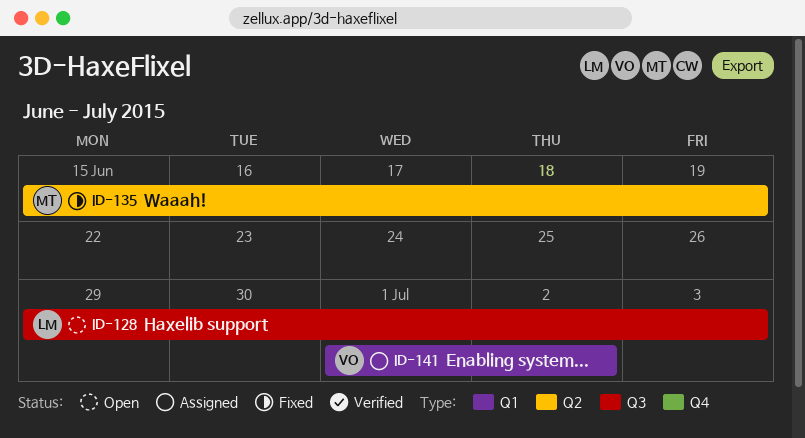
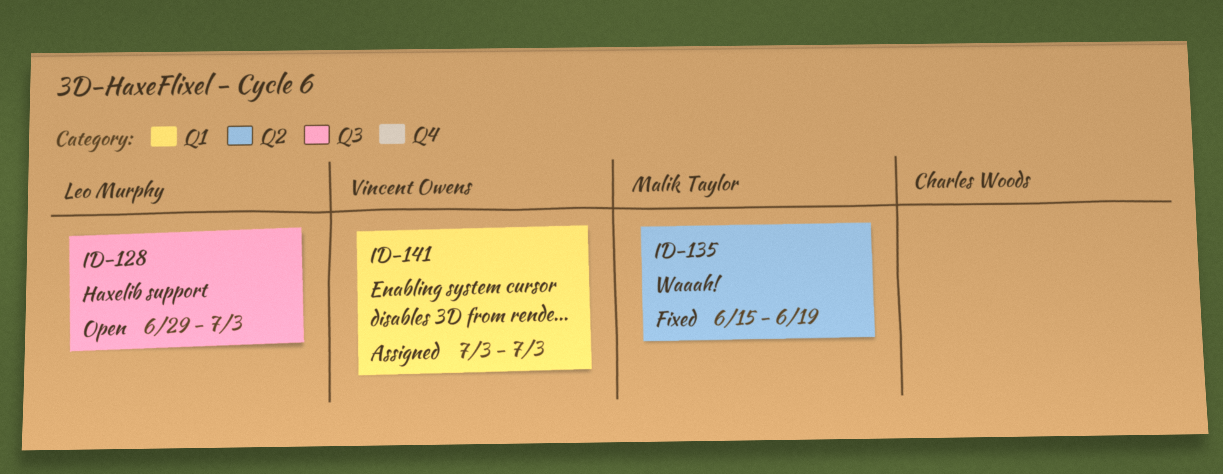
ID-141, start: Jul 1 -> Jul 3
ID-141, due: Jul 2 -> Jul 3

